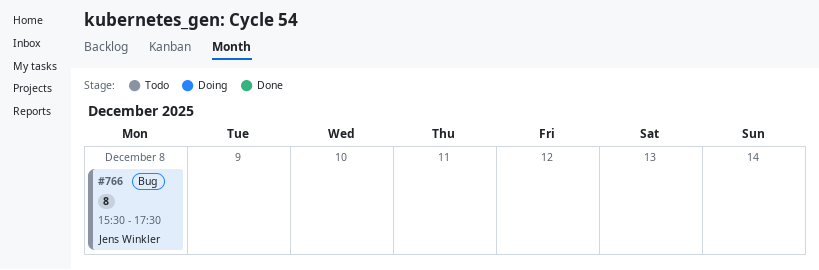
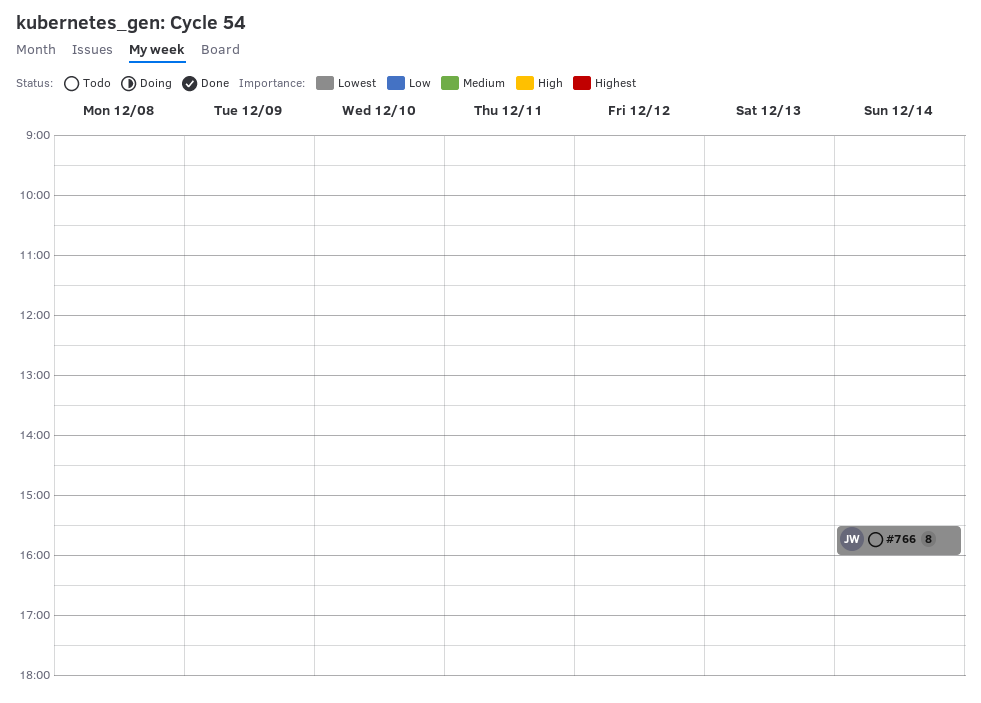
#766, day: Dec 8 -> Dec 14
#766, ends: 17:30 -> 16:00

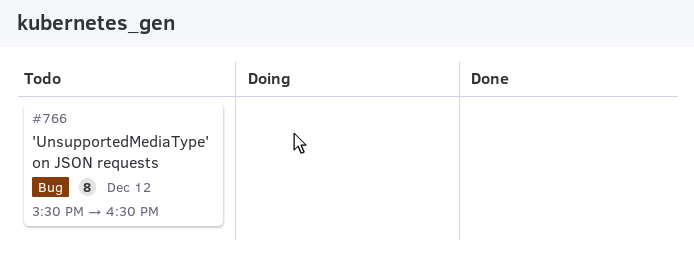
#766, day: Dec 14 -> Dec 12
#766, ends: 16:00 -> 16:30

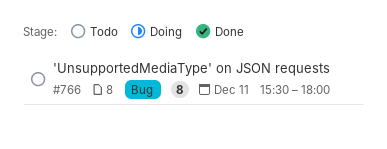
#766, day: Dec 12 -> Dec 11
#766, ends: 16:30 -> 18:00

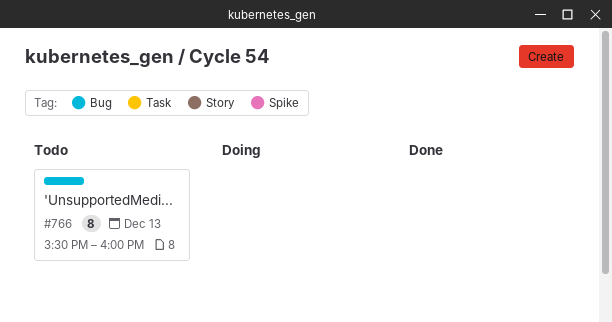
#766, day: Dec 11 -> Dec 13
#766, ends: 18:00 -> 16:00

